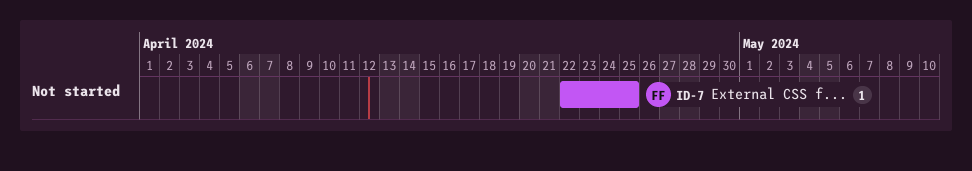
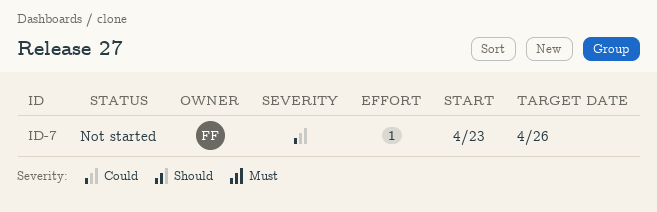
ID-7, start: Apr 22 -> Apr 23
ID-7, due: Apr 25 -> Apr 26

